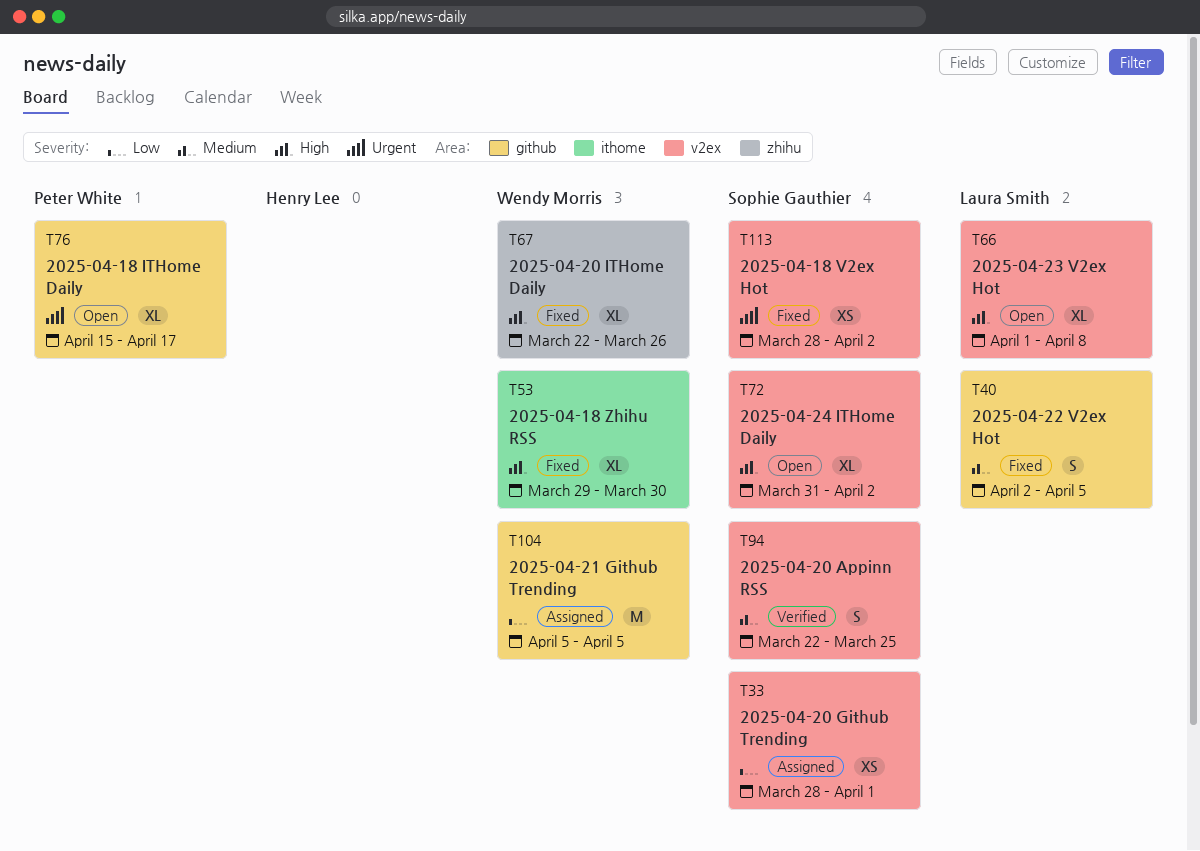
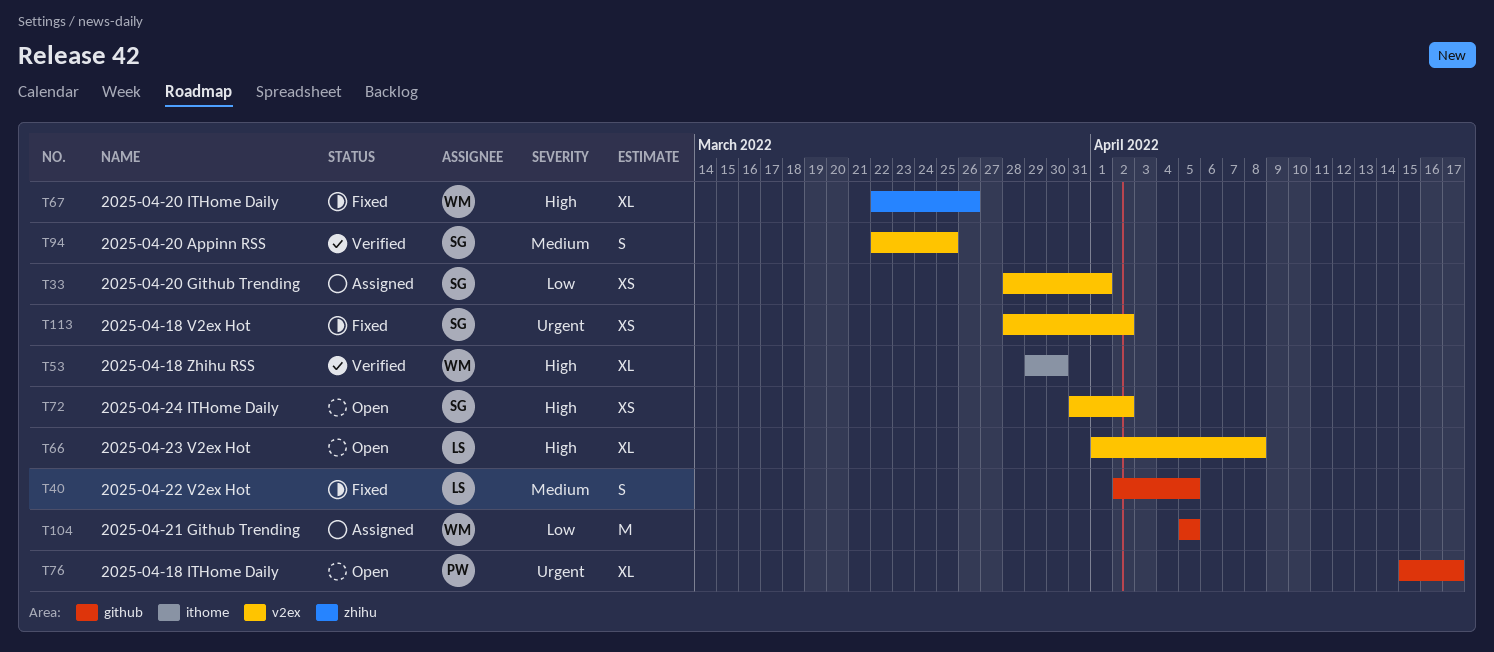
T53, status: Fixed -> Verified
T72, estimate: XL -> XS

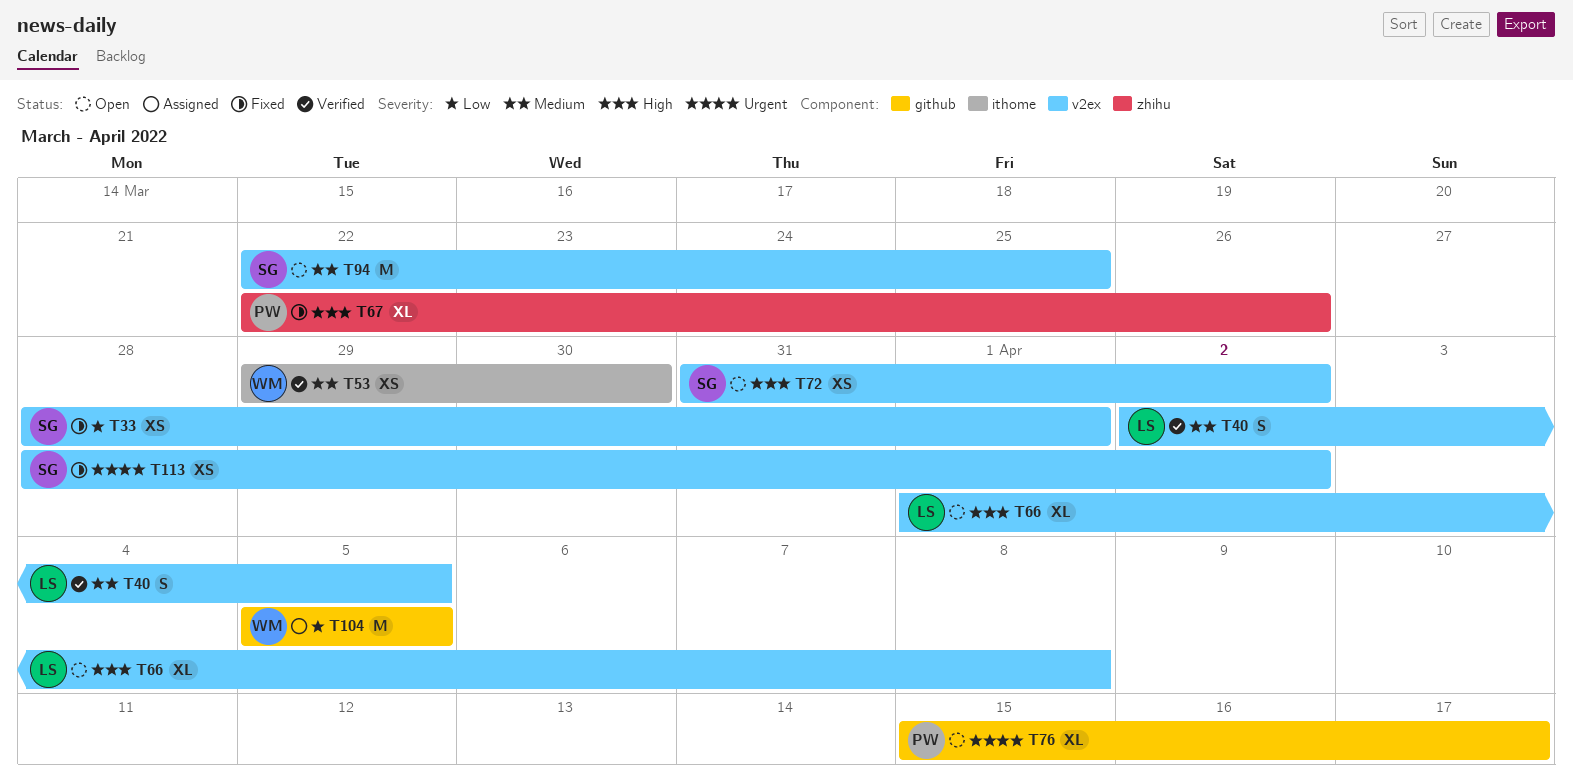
T33, status: Assigned -> Fixed
T40, status: Fixed -> Verified
T40, label: github -> v2ex
T53, priority: High -> Medium
T53, estimate: XL -> XS
T67, owner: WM -> PW
T94, status: Verified -> Open
T94, estimate: S -> M

